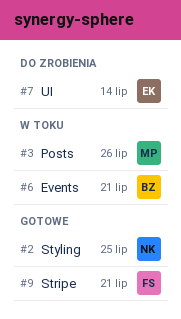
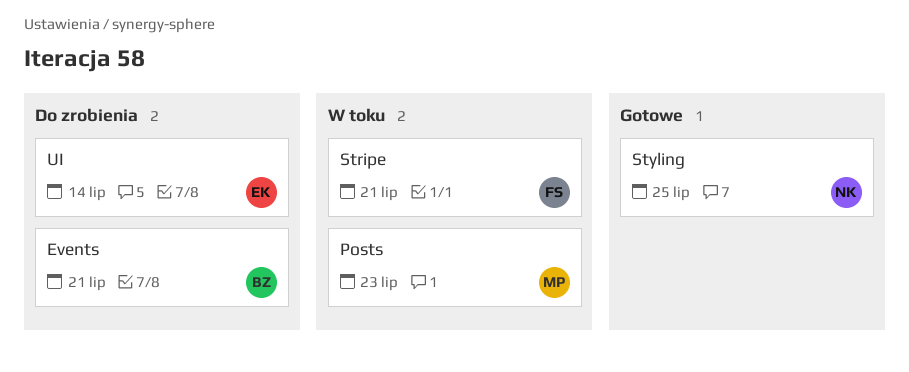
Events, status: W toku -> Do zrobienia
Posts, due: Jul 26 -> Jul 23
Stripe, status: Gotowe -> W toku

